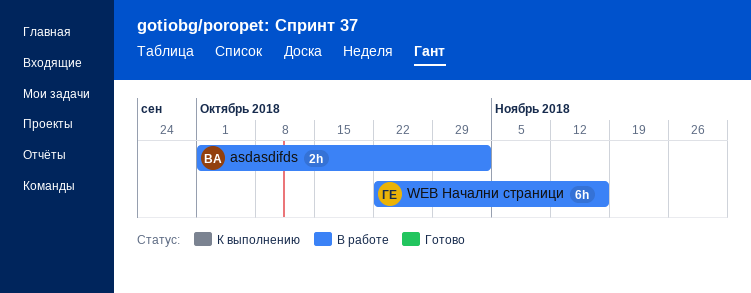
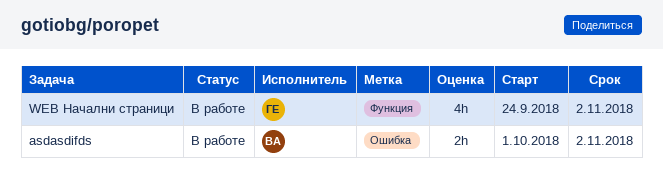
WEB Начални страници, estimate: 6h -> 4h
WEB Начални страници, start: Oct 22 -> Sep 24
WEB Начални страници, due: Nov 16 -> Nov 2

